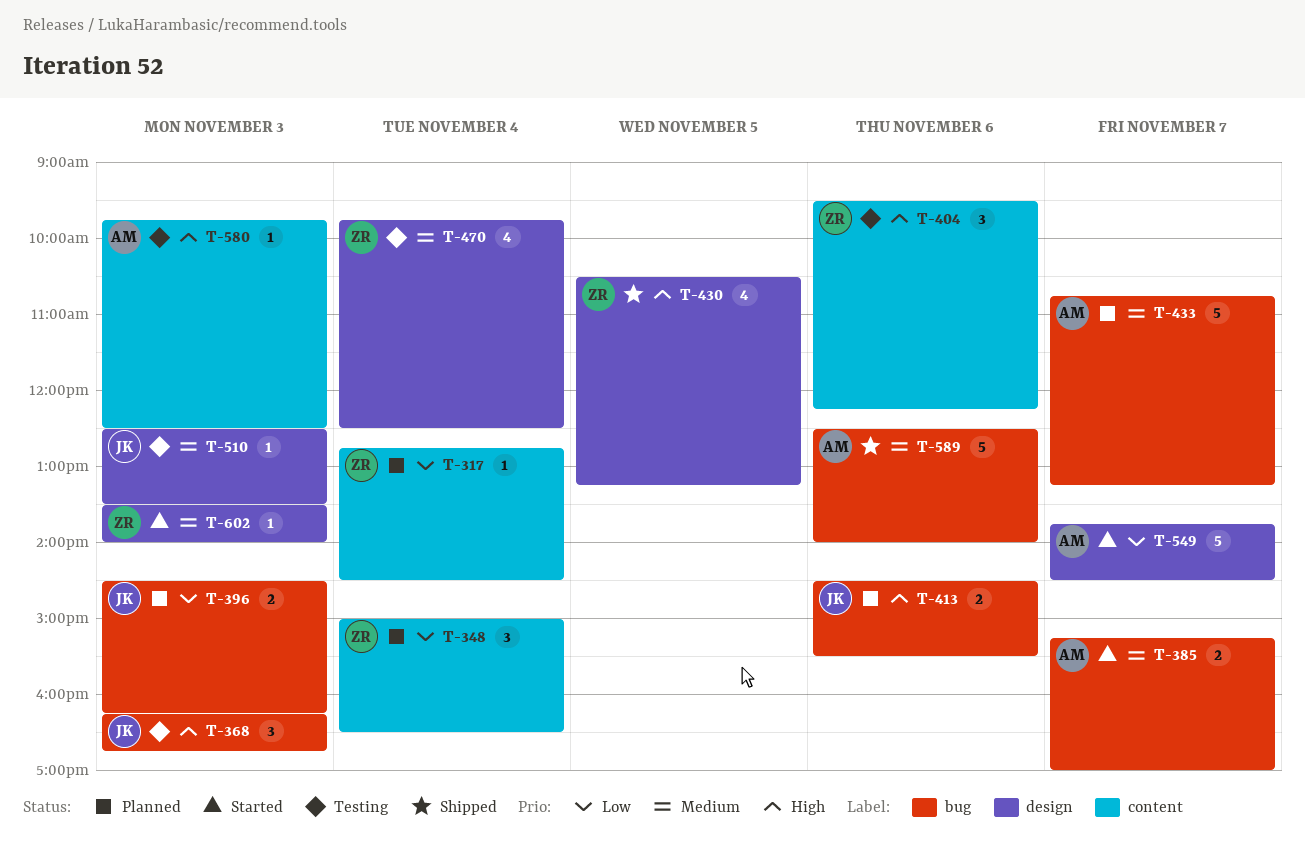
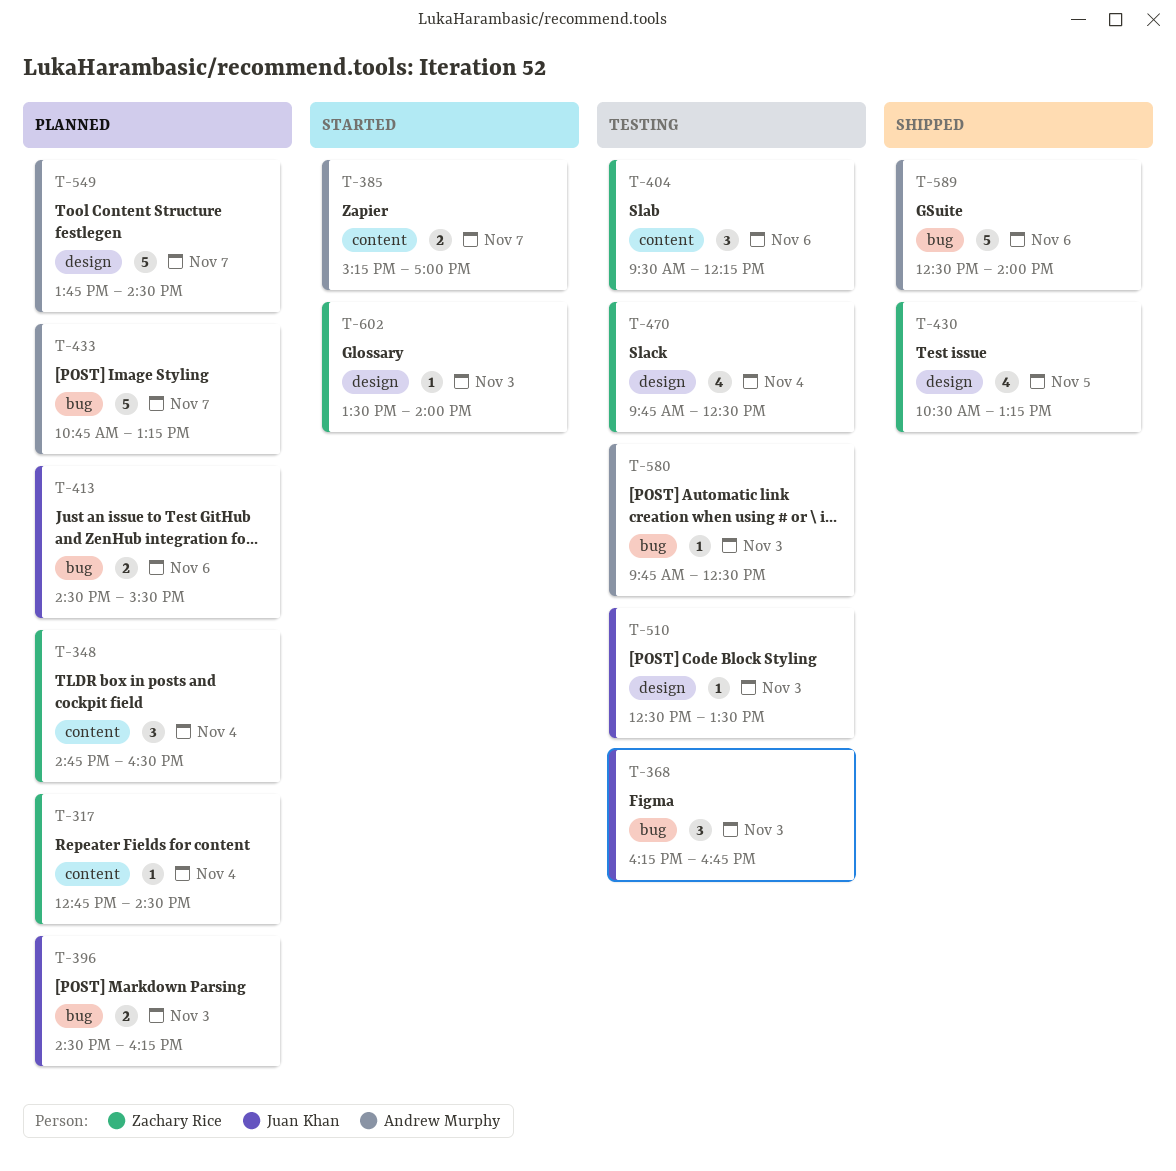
T-348, begins: 15:00 -> 14:45
T-385, label: bug -> content
T-549, status: Started -> Planned
T-580, label: content -> bug

